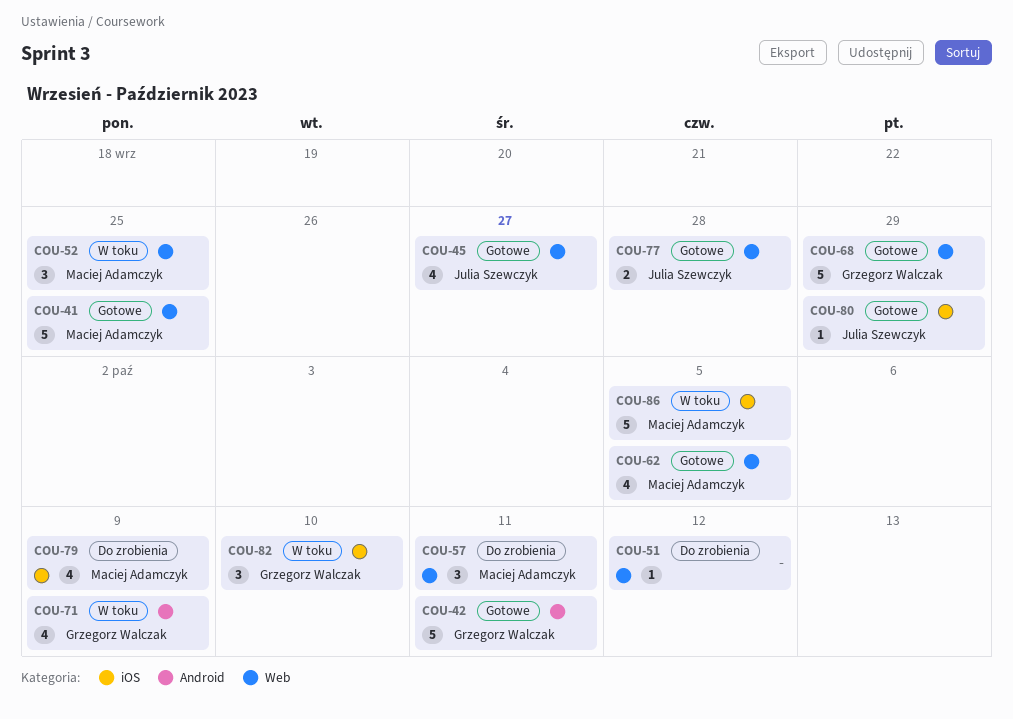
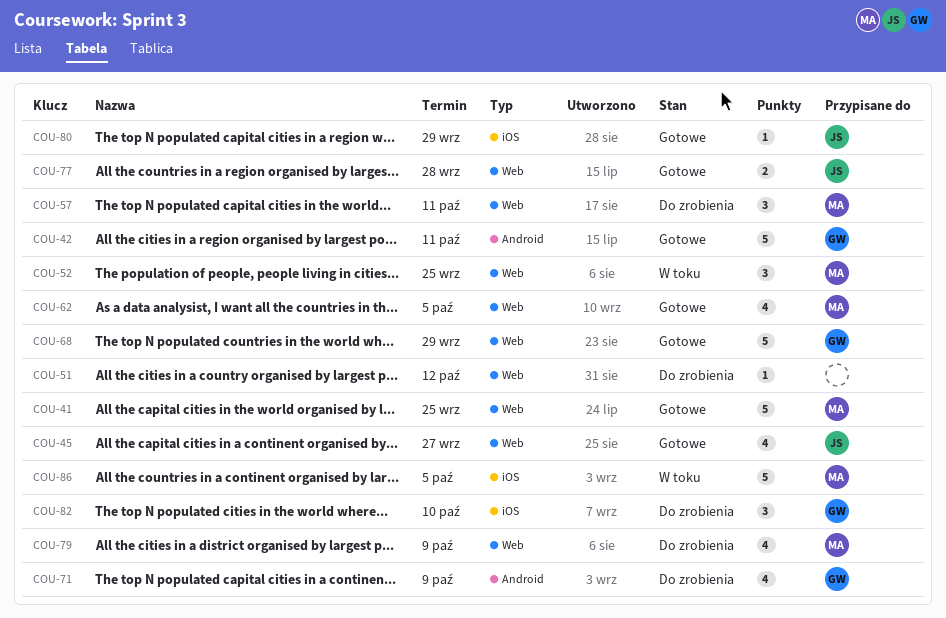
COU-71, status: W toku -> Do zrobienia
COU-79, label: iOS -> Web
COU-82, status: W toku -> Do zrobienia

